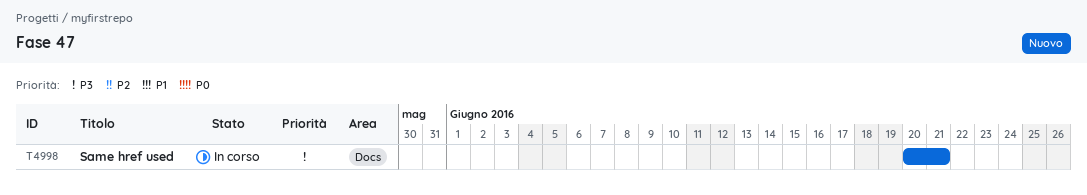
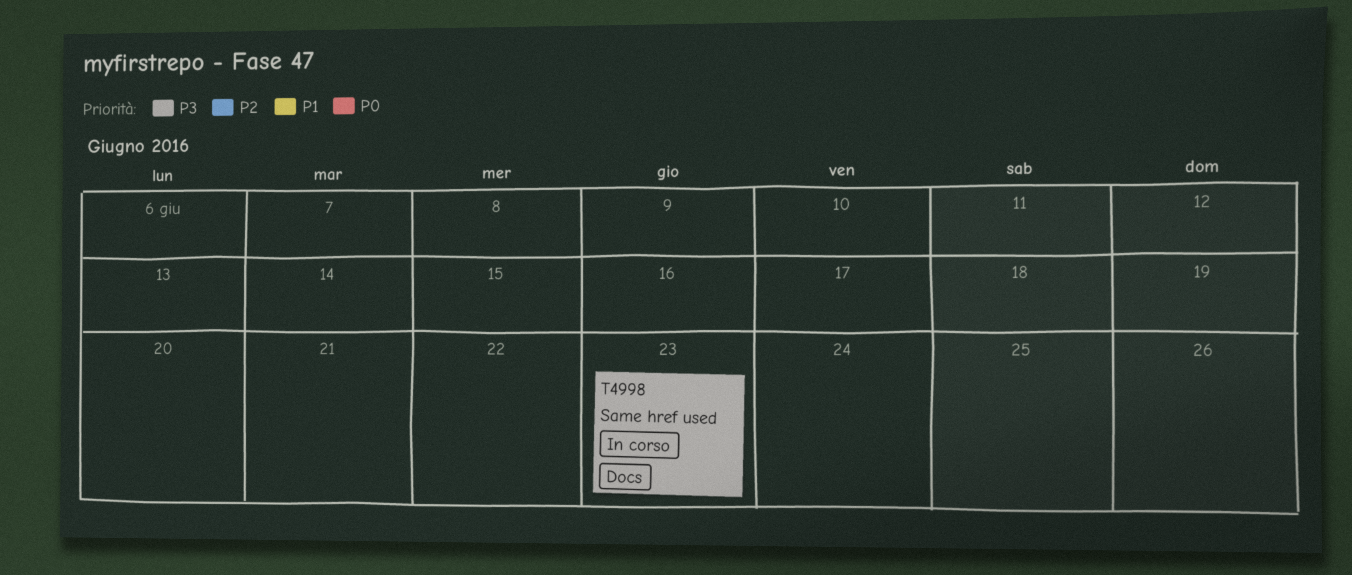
T4998, due: Jun 21 -> Jun 23

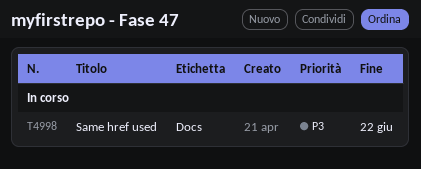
T4998, due: Jun 23 -> Jun 22

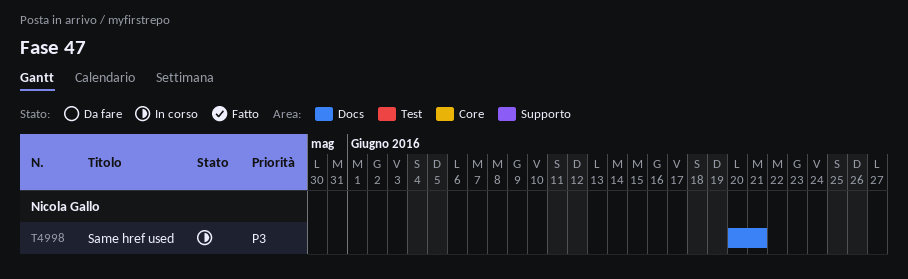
T4998, due: Jun 22 -> Jun 21

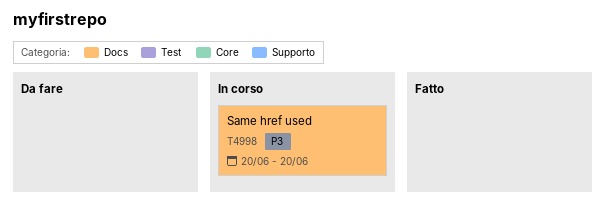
T4998, due: Jun 21 -> Jun 20

